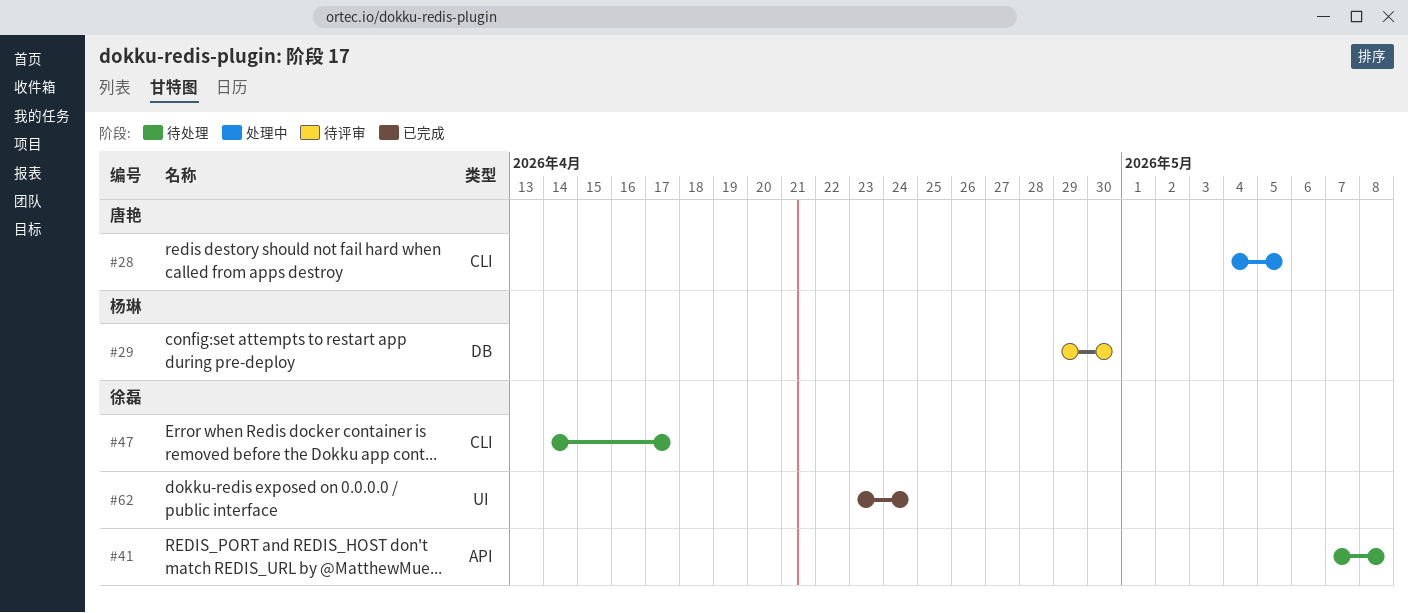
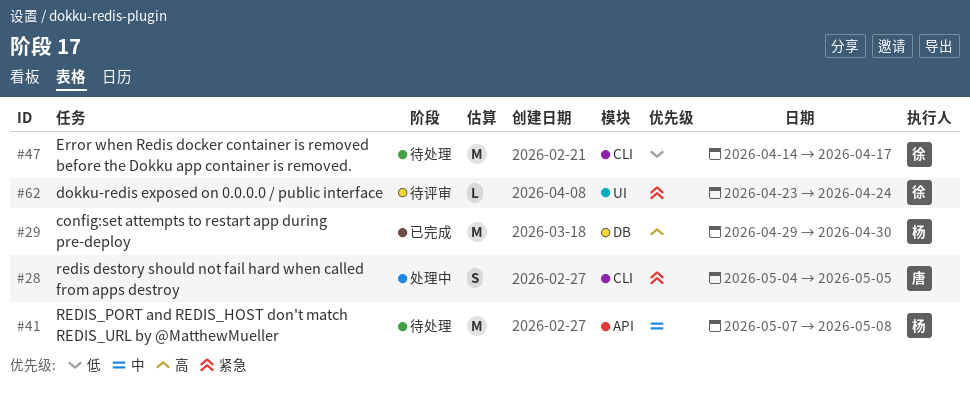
#29, status: 待评审 -> 已完成
#41, owner: 徐磊 -> 杨琳
#62, status: 已完成 -> 待评审

